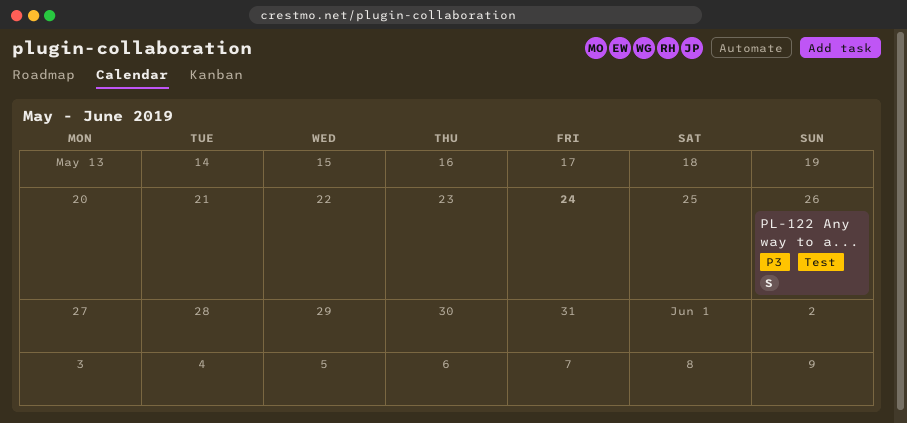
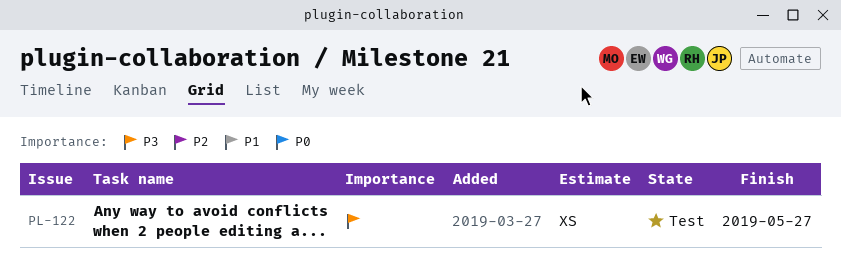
PL-122, estimate: S -> XS
PL-122, due: May 26 -> May 27

